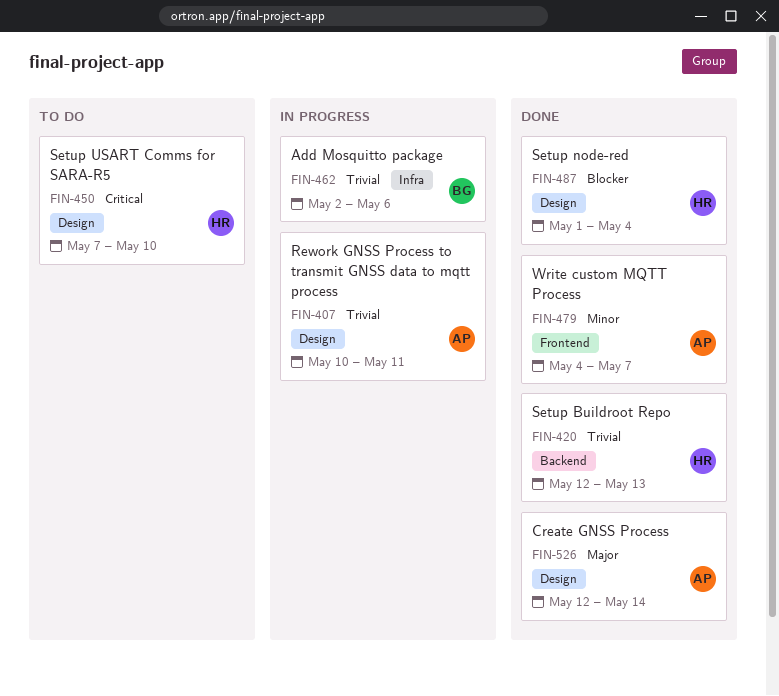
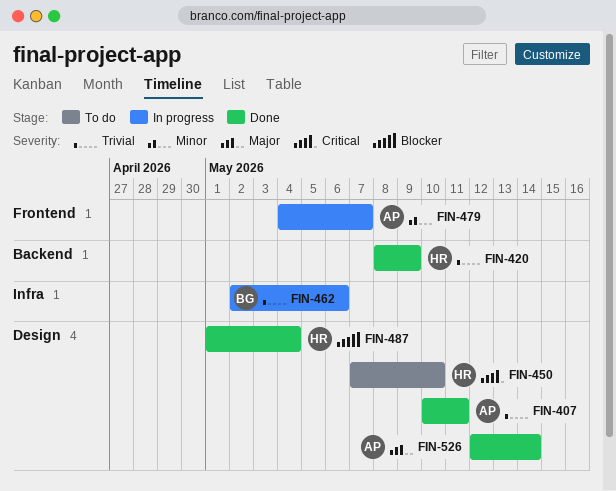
FIN-407, status: In progress -> Done
FIN-420, start: May 12 -> May 8
FIN-420, due: May 13 -> May 9
FIN-479, status: Done -> In progress

